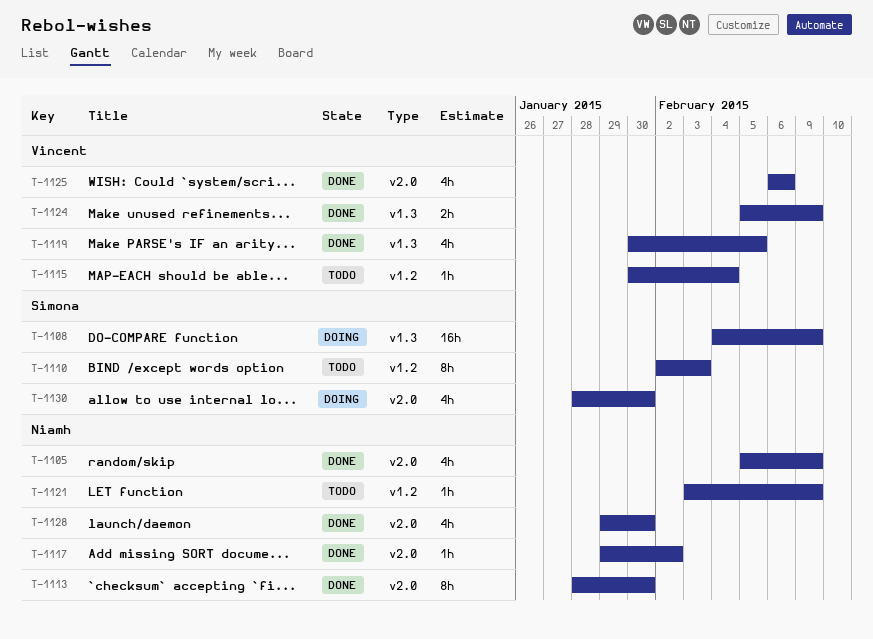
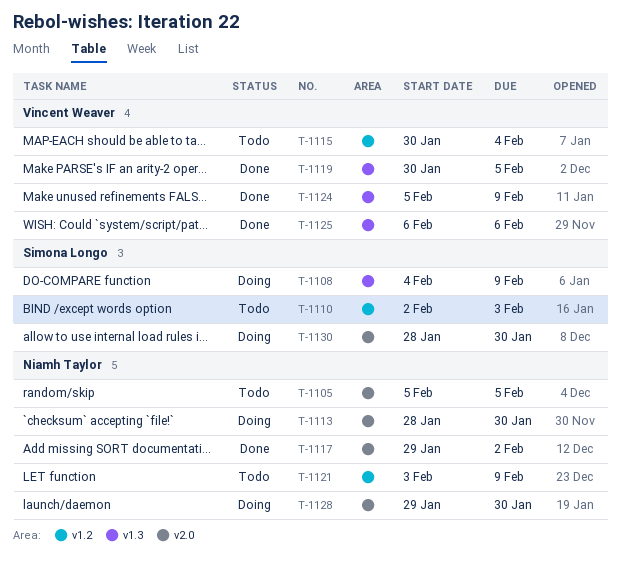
T-1105, status: Done -> Todo
T-1105, due: Feb 9 -> Feb 5
T-1113, status: Done -> Doing
T-1125, label: v2.0 -> v1.3
T-1128, status: Done -> Doing

